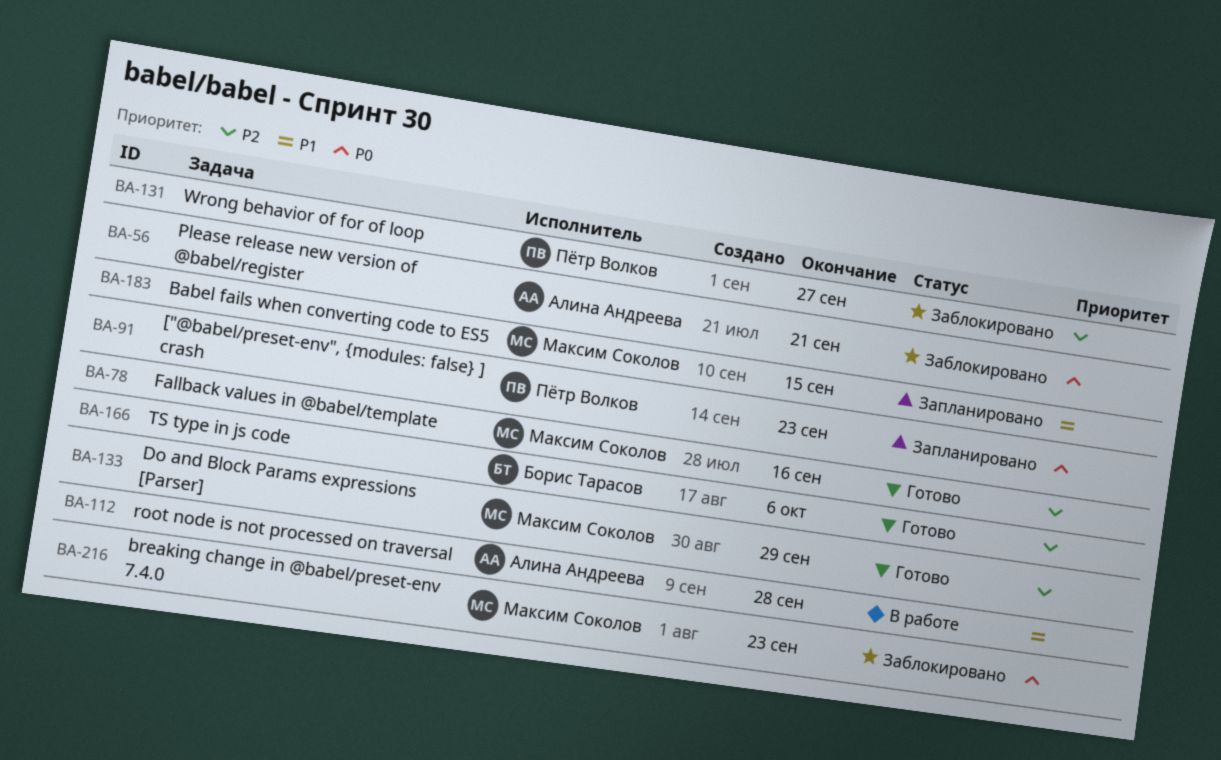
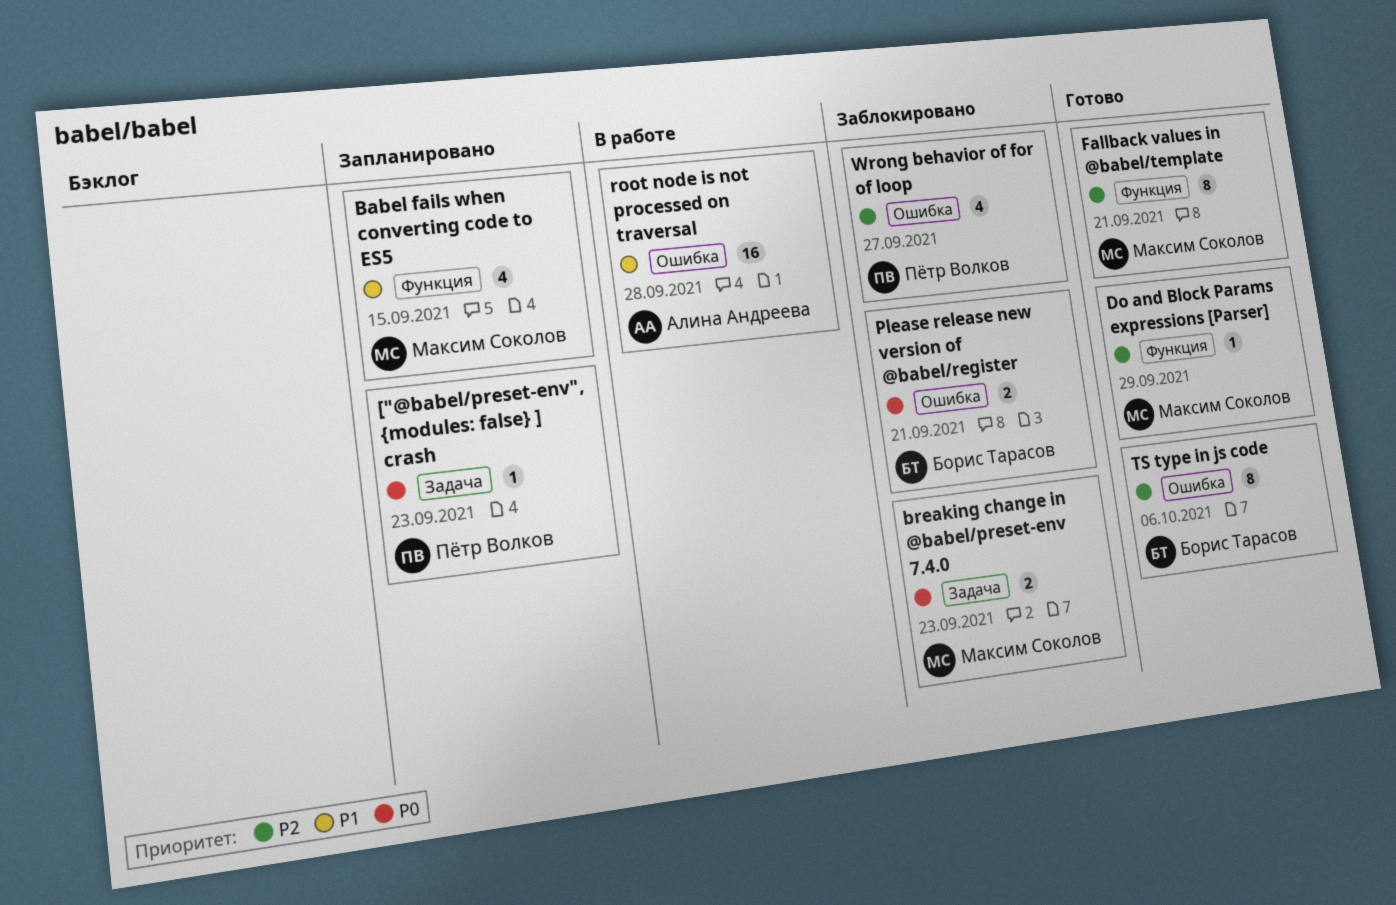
Fallback values in @babel/template, due: Sep 16 -> Sep 21
Please release new version of @babel/register, owner: Алина Андреева -> Борис Тарасов

